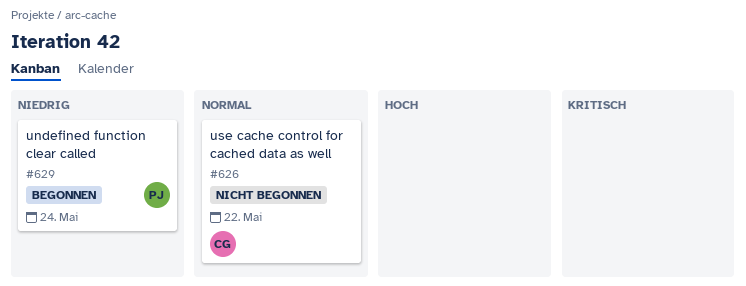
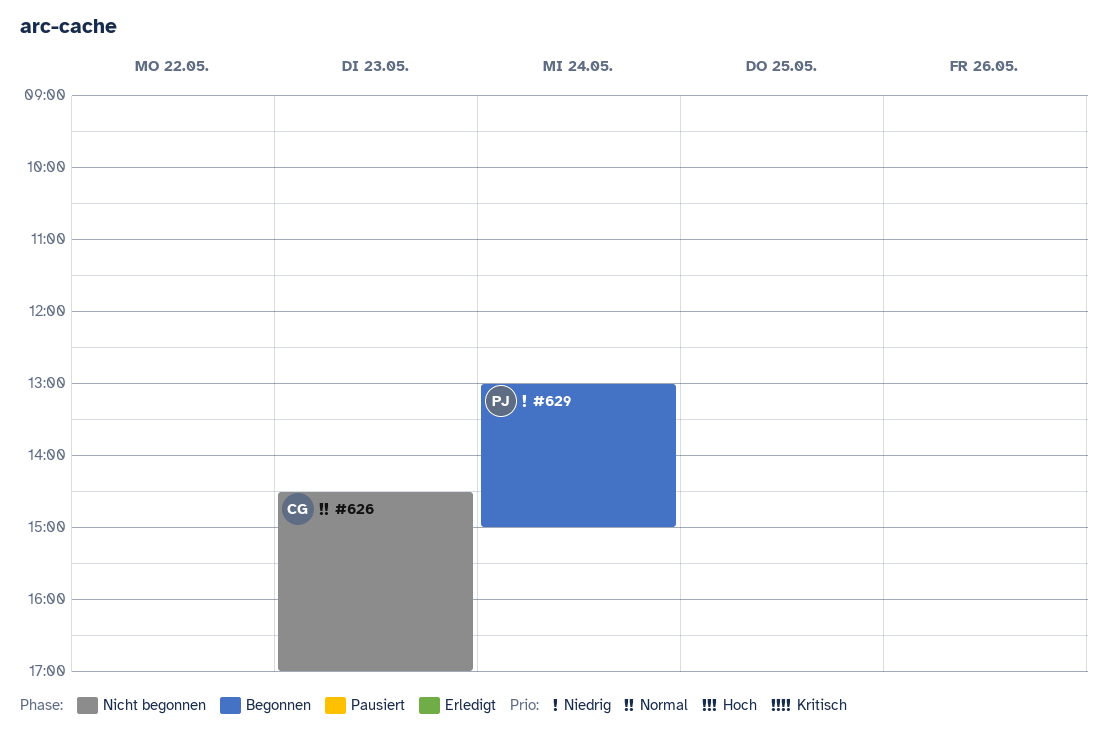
#626, day: May 22 -> May 23

